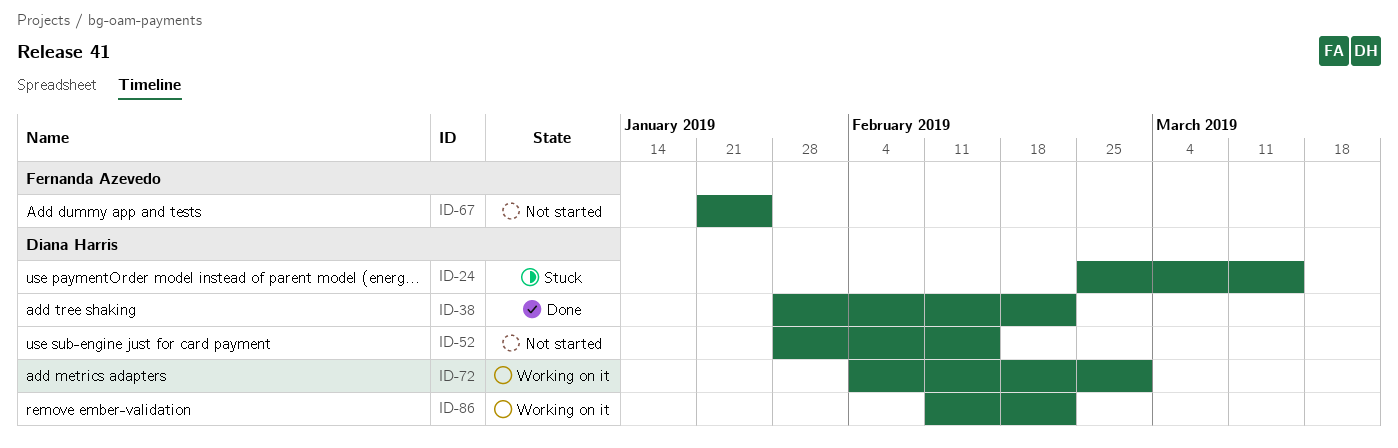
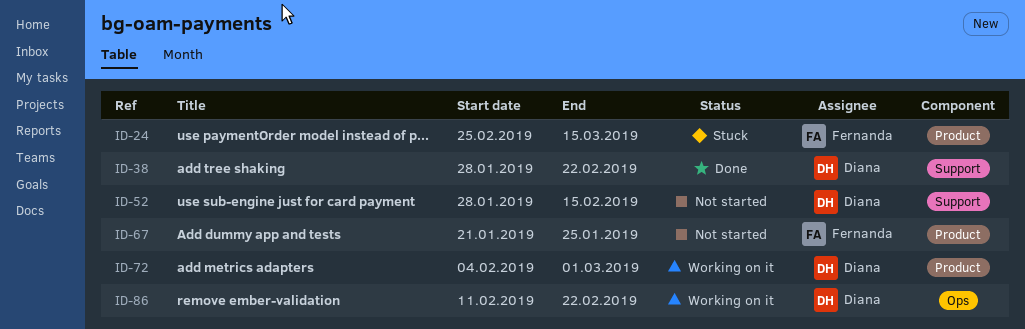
ID-24, owner: Diana Harris -> Fernanda Azevedo

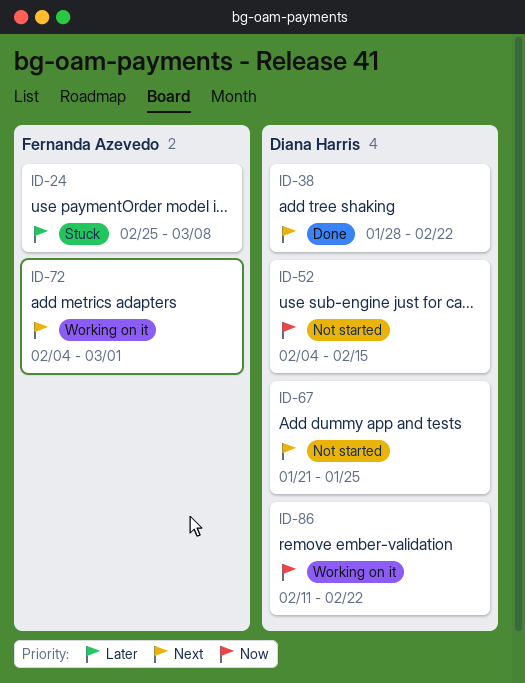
ID-24, due: Mar 15 -> Mar 8
ID-52, start: Jan 28 -> Feb 4
ID-67, owner: Fernanda Azevedo -> Diana Harris
ID-72, owner: Diana Harris -> Fernanda Azevedo

